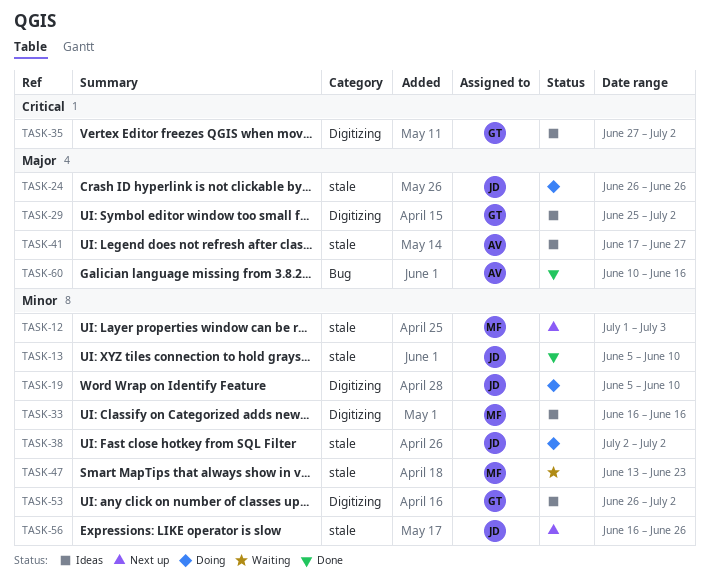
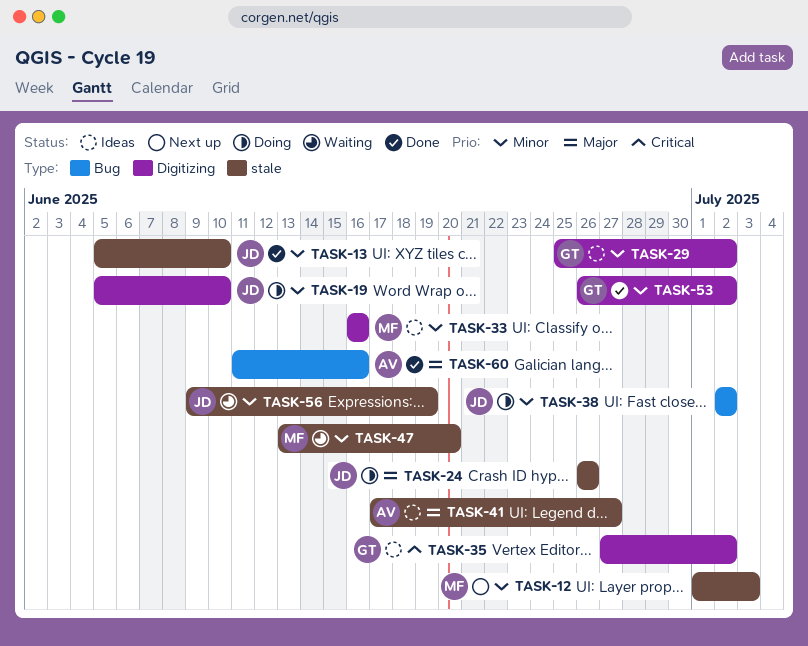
TASK-29, priority: Major -> Minor
TASK-38, label: stale -> Bug
TASK-47, due: Jun 23 -> Jun 20
TASK-53, status: Ideas -> Done
TASK-56, status: Next up -> Waiting
TASK-56, start: Jun 16 -> Jun 9
TASK-56, due: Jun 26 -> Jun 19
TASK-60, start: Jun 10 -> Jun 11

